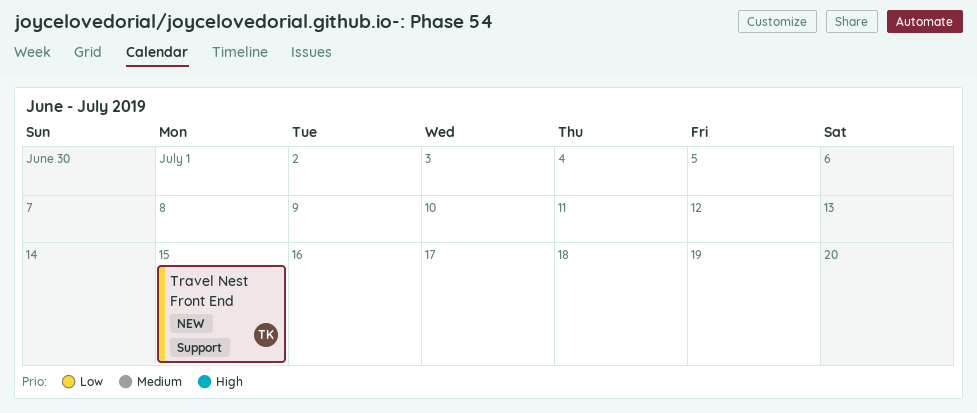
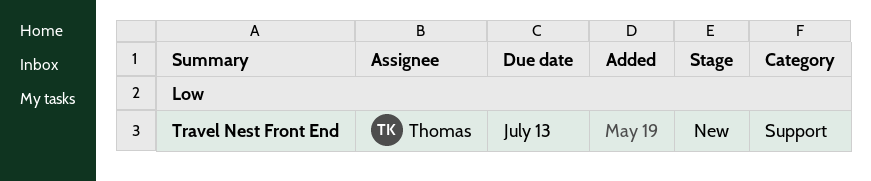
Travel Nest Front End, due: Jul 15 -> Jul 13

